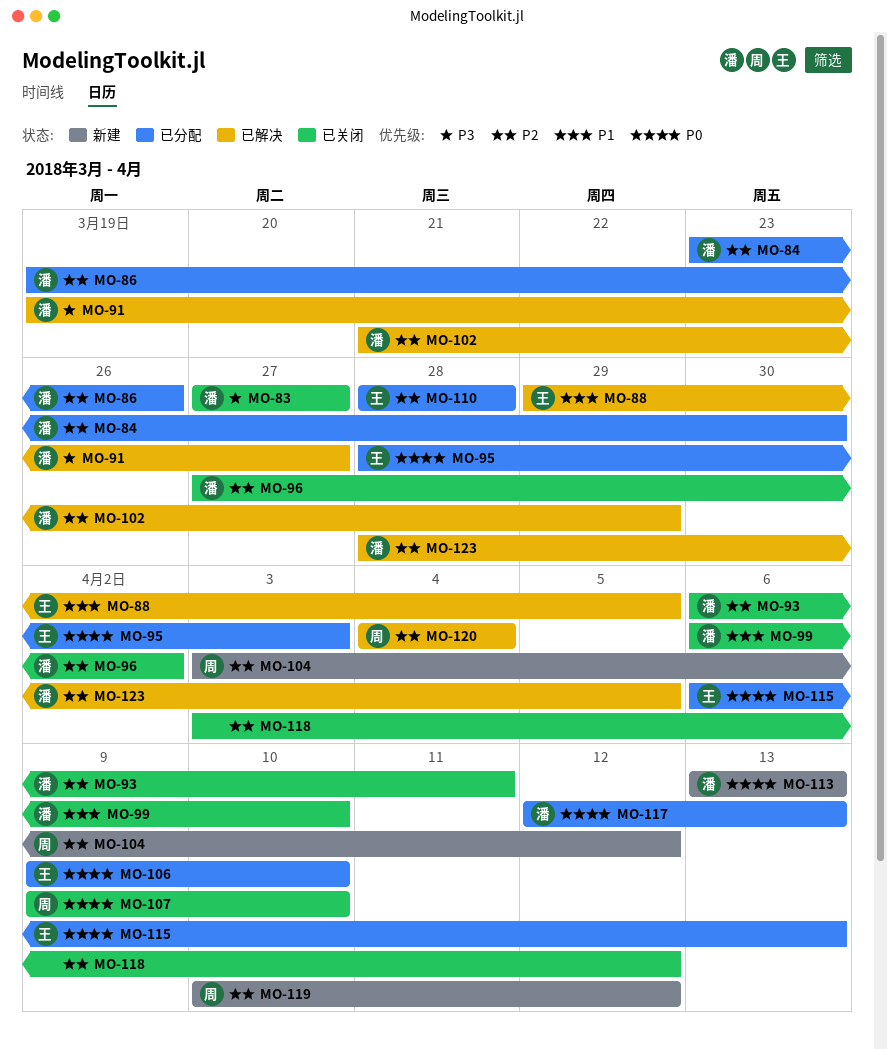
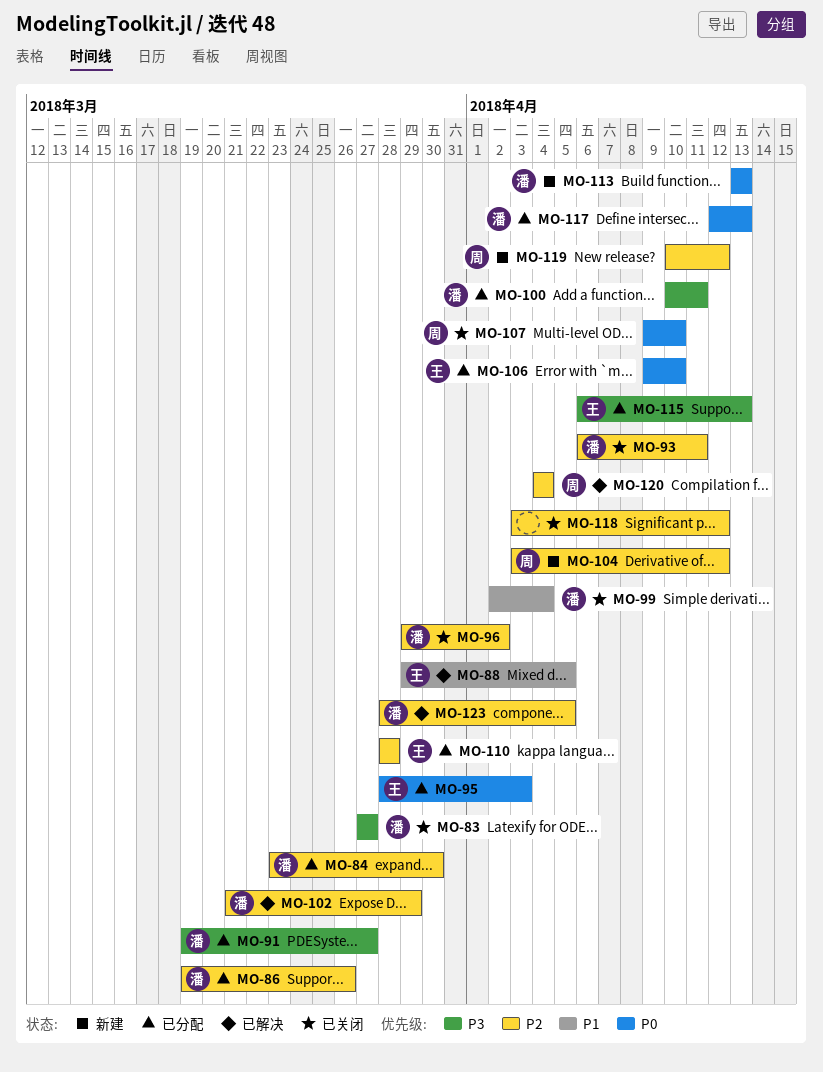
MO-91, status: 已解决 -> 已分配
MO-96, start: Mar 27 -> Mar 29
MO-99, start: Apr 6 -> Apr 2
MO-99, due: Apr 10 -> Apr 4
MO-100: none -> present
MO-115, priority: P0 -> P3

